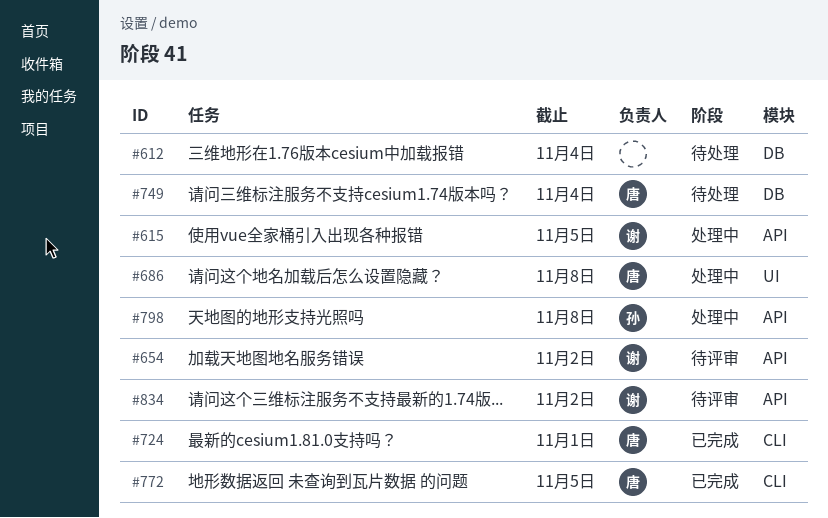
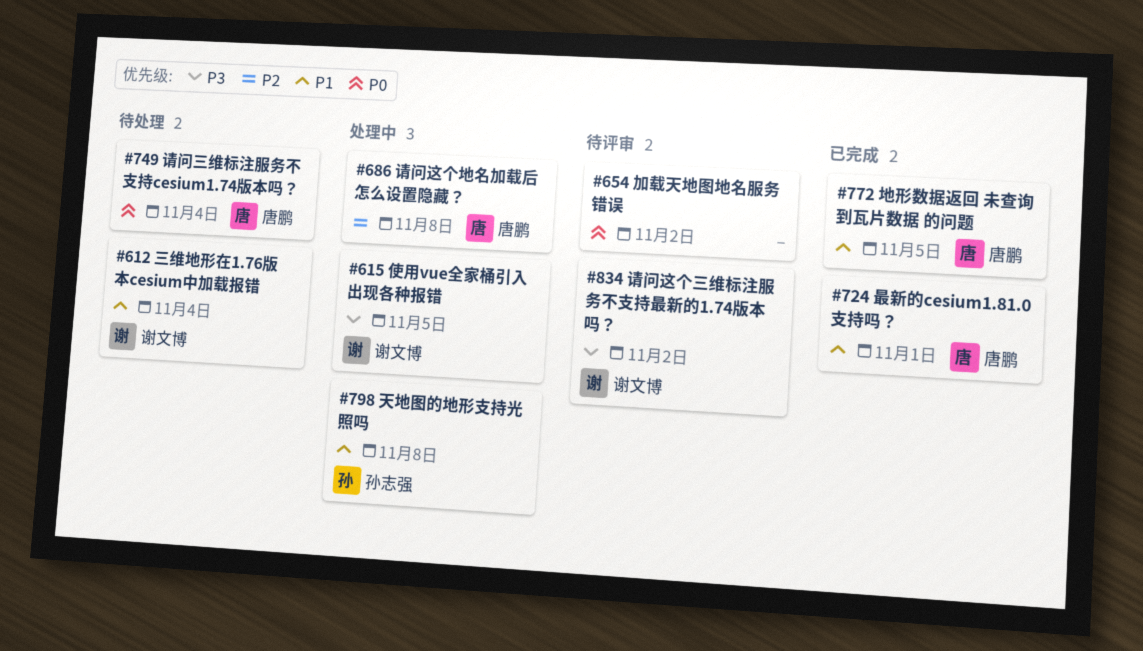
#612, owner: none -> 谢文博
#654, owner: 谢文博 -> none

